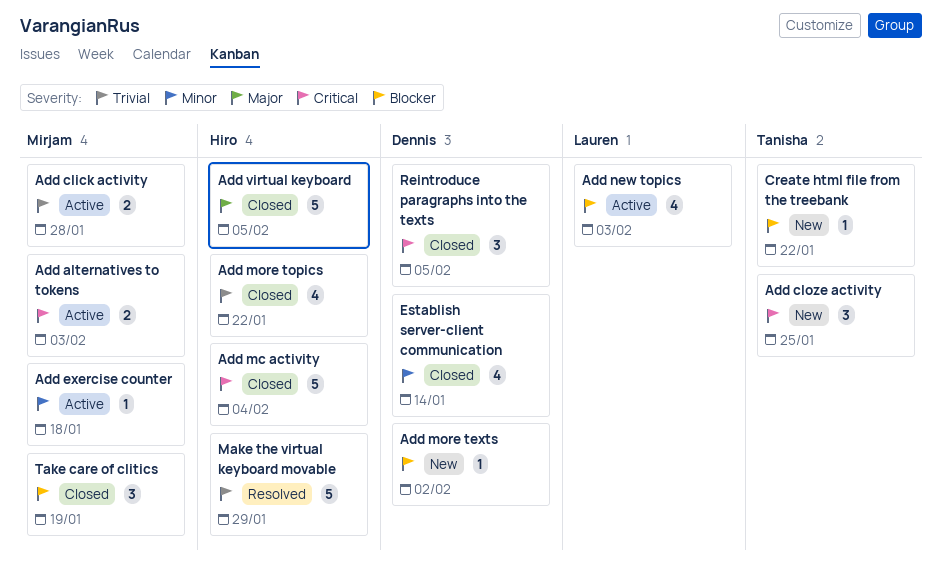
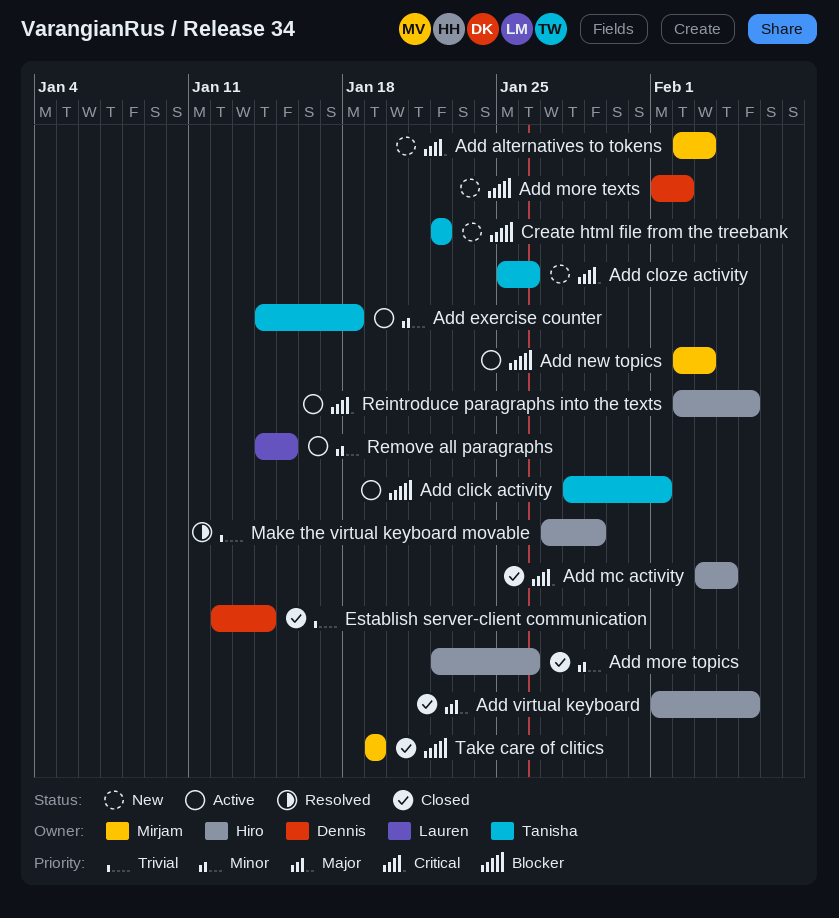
Add alternatives to tokens, status: Active -> New
Add click activity, owner: Mirjam -> Tanisha
Add click activity, priority: Trivial -> Blocker
Add click activity, due: Jan 28 -> Feb 1
Add cloze activity, due: Jan 25 -> Jan 26
Add exercise counter, owner: Mirjam -> Tanisha
Add more topics, priority: Trivial -> Minor
Add more topics, due: Jan 22 -> Jan 26
Add new topics, owner: Lauren -> Mirjam
Establish server-client communication, priority: Minor -> Trivial
Reintroduce paragraphs into the texts, status: Closed -> Active
Reintroduce paragraphs into the texts, owner: Dennis -> Hiro
Remove all paragraphs: none -> present

